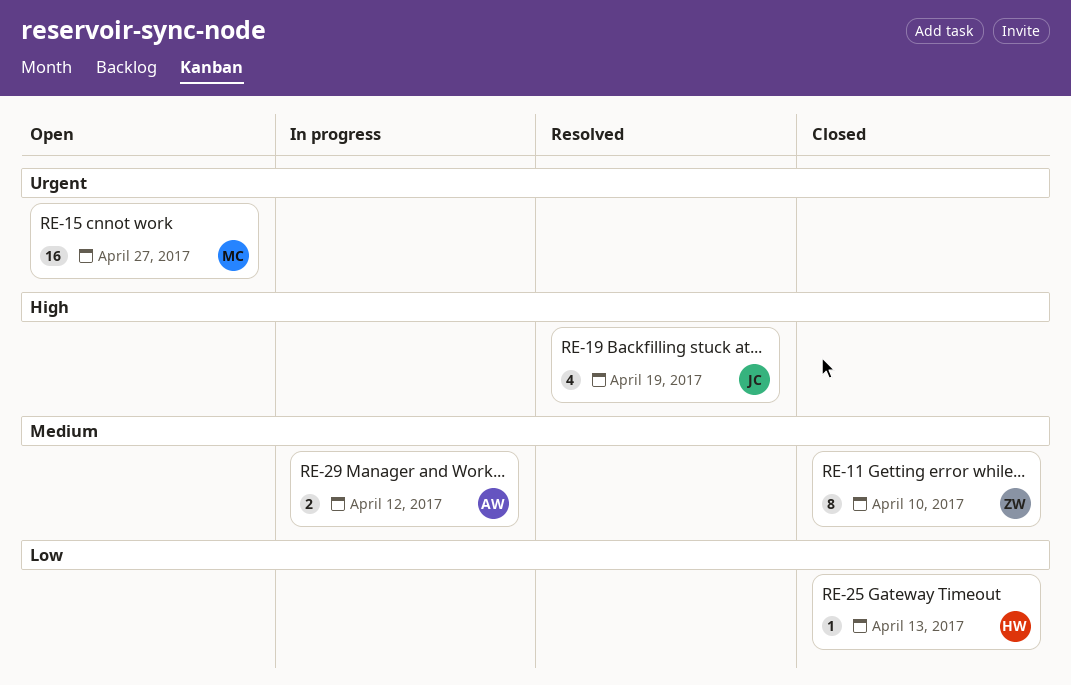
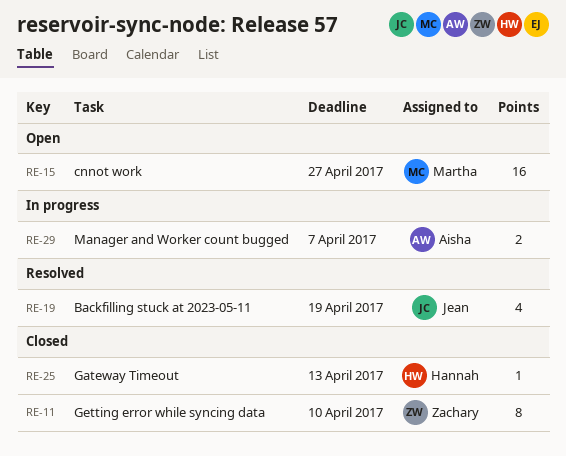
RE-29, due: Apr 12 -> Apr 7

